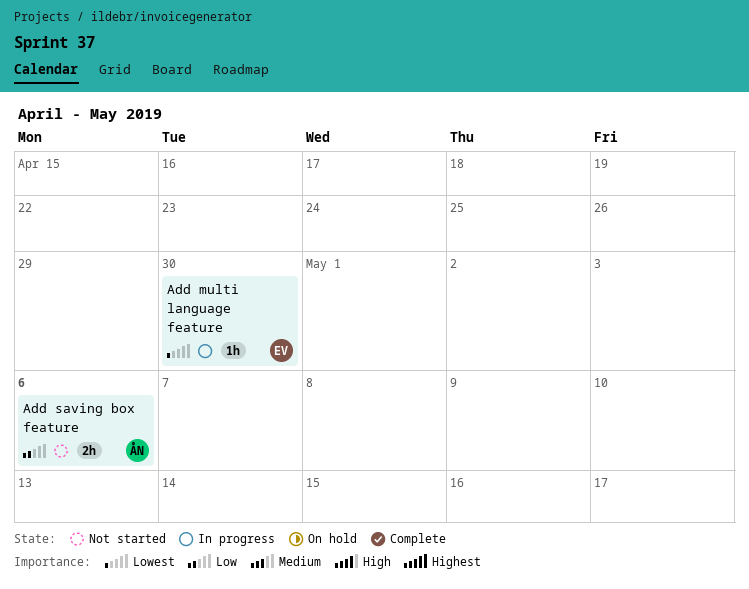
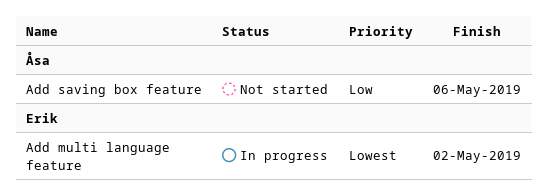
Add multi language feature, due: Apr 30 -> May 2

